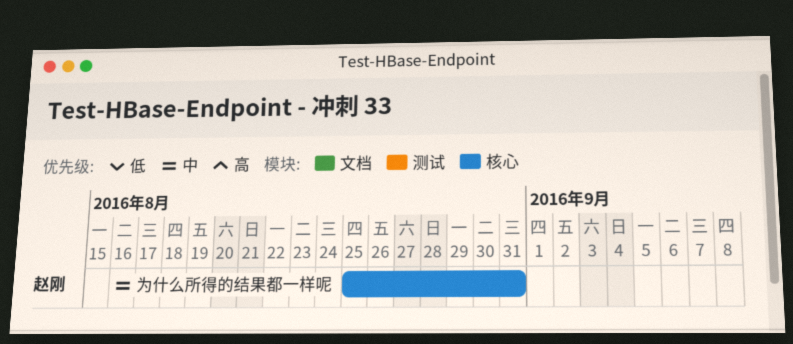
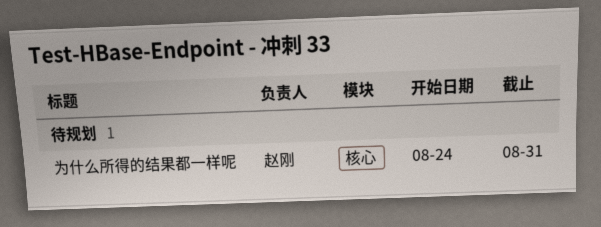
为什么所得的结果都一样呢, start: Aug 25 -> Aug 24

